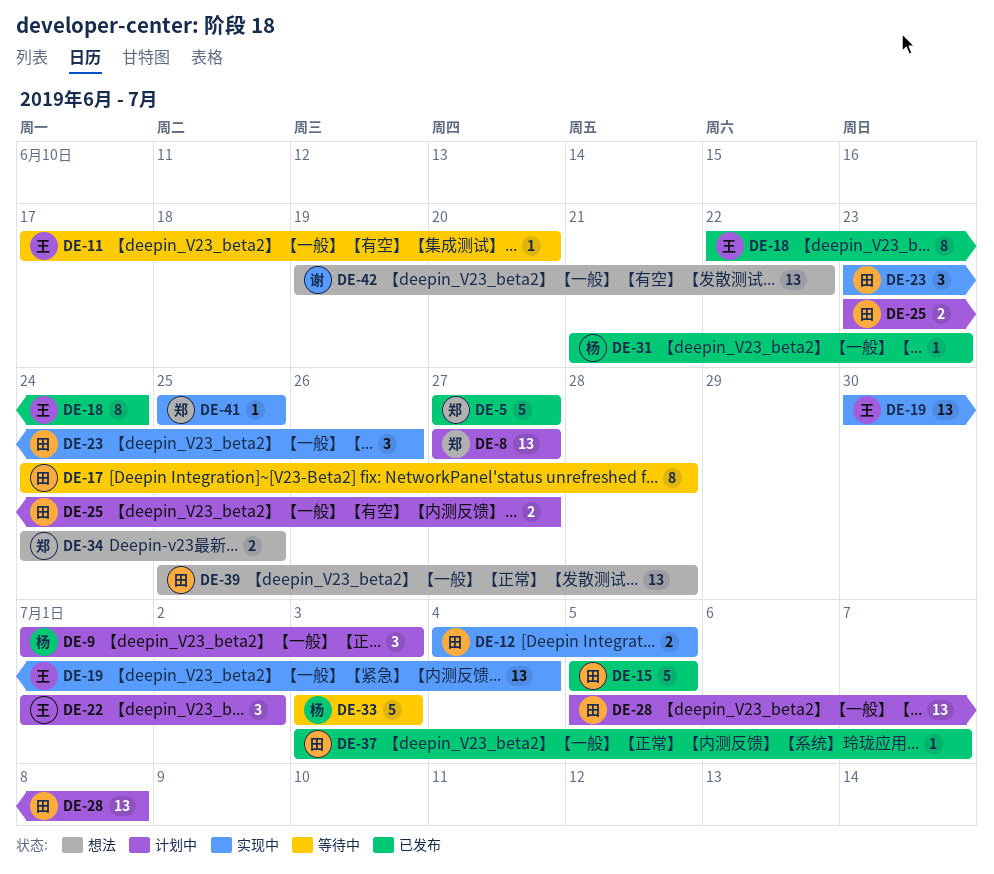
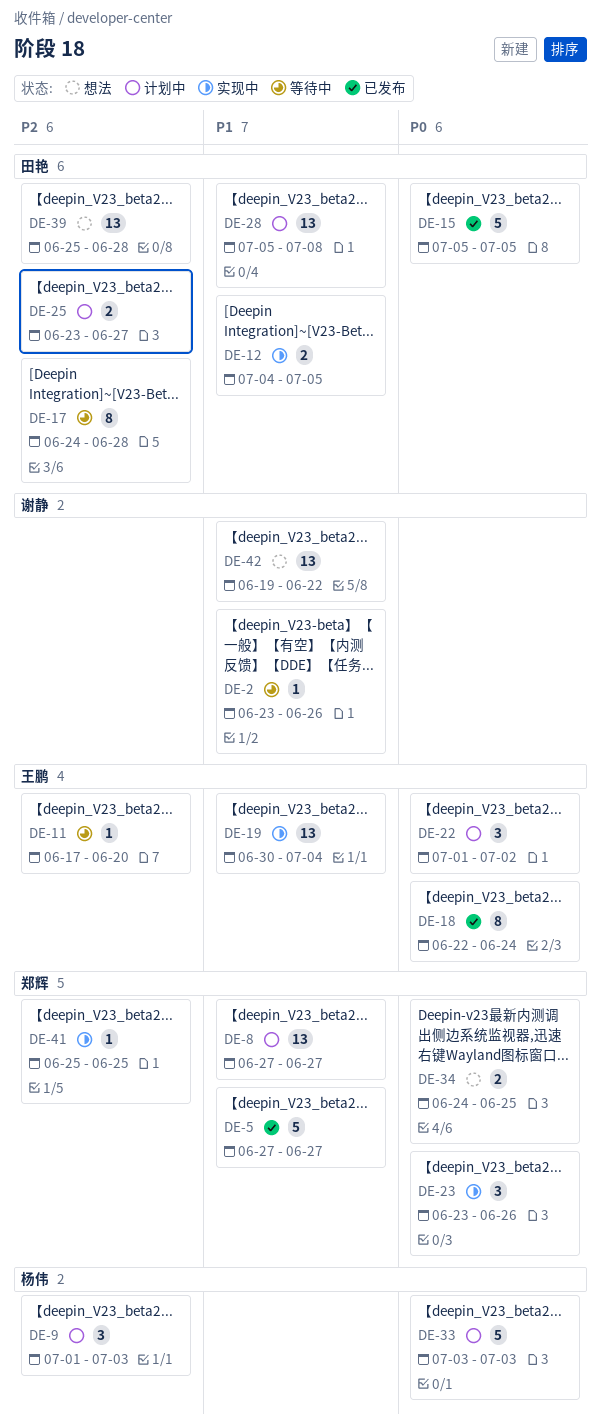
DE-2: none -> present
DE-23, owner: 田艳 -> 郑辉
DE-31: present -> none
DE-33, status: 等待中 -> 计划中
DE-37: present -> none

